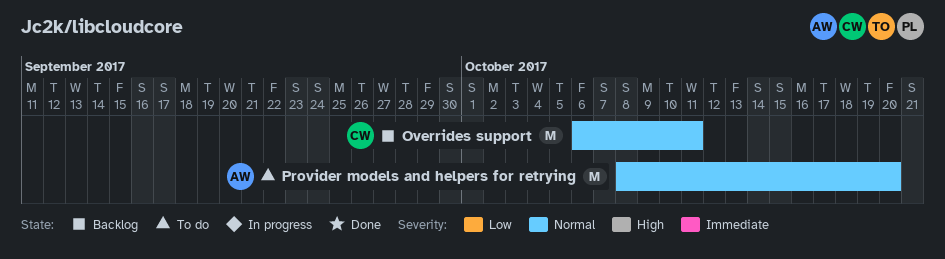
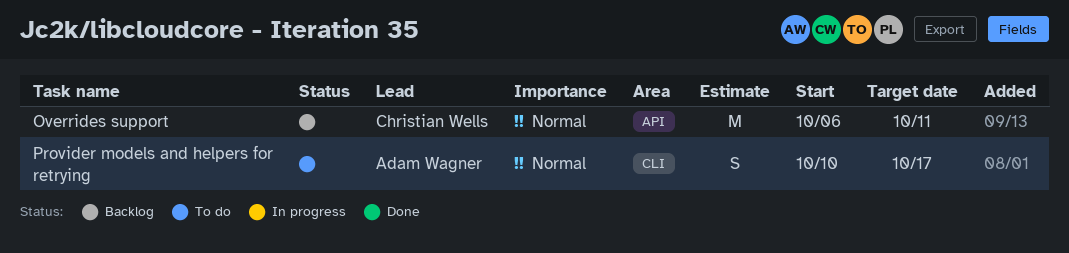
Provider models and helpers for retrying, estimate: M -> S
Provider models and helpers for retrying, start: Oct 8 -> Oct 10
Provider models and helpers for retrying, due: Oct 20 -> Oct 17

